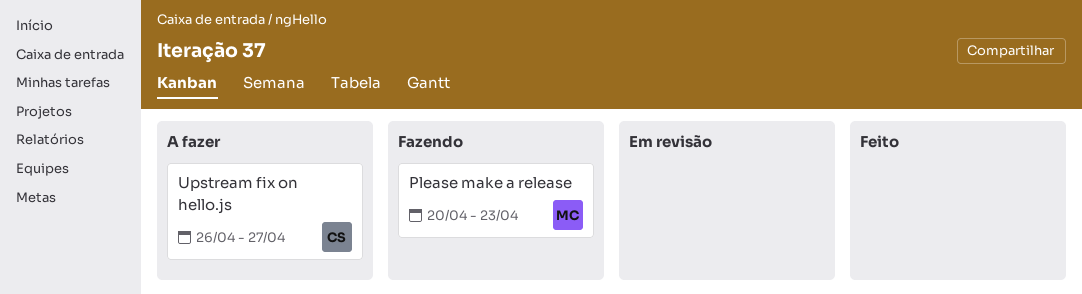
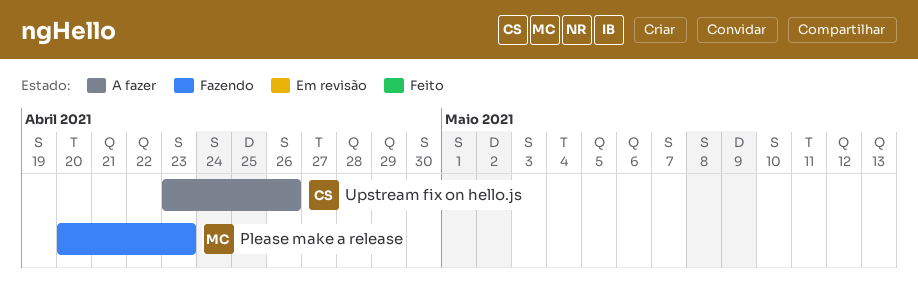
Upstream fix on hello.js, start: Apr 26 -> Apr 23
Upstream fix on hello.js, due: Apr 27 -> Apr 26

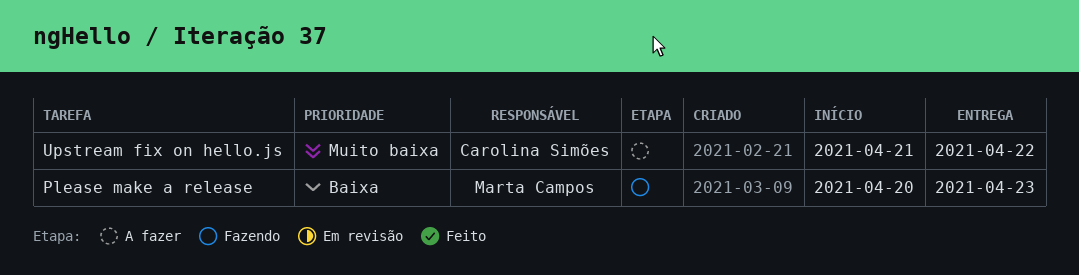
Upstream fix on hello.js, start: Apr 23 -> Apr 21
Upstream fix on hello.js, due: Apr 26 -> Apr 22

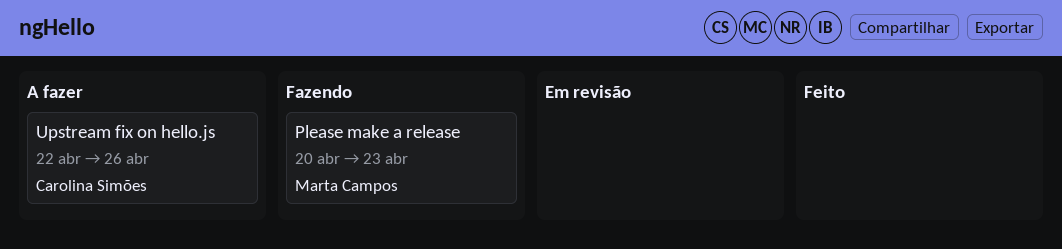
Upstream fix on hello.js, start: Apr 21 -> Apr 22
Upstream fix on hello.js, due: Apr 22 -> Apr 26

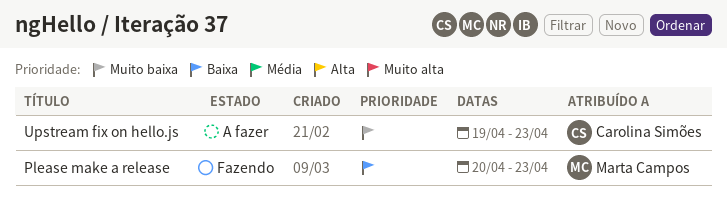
Upstream fix on hello.js, start: Apr 22 -> Apr 19
Upstream fix on hello.js, due: Apr 26 -> Apr 23

